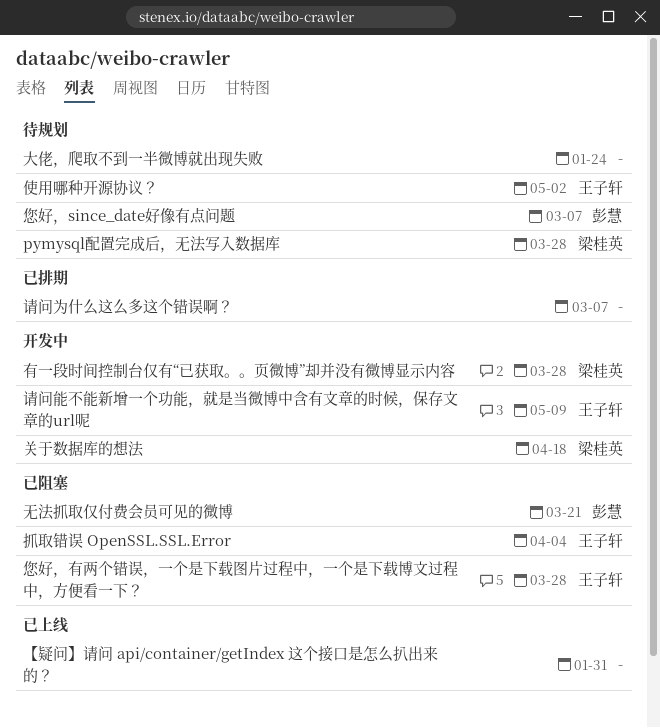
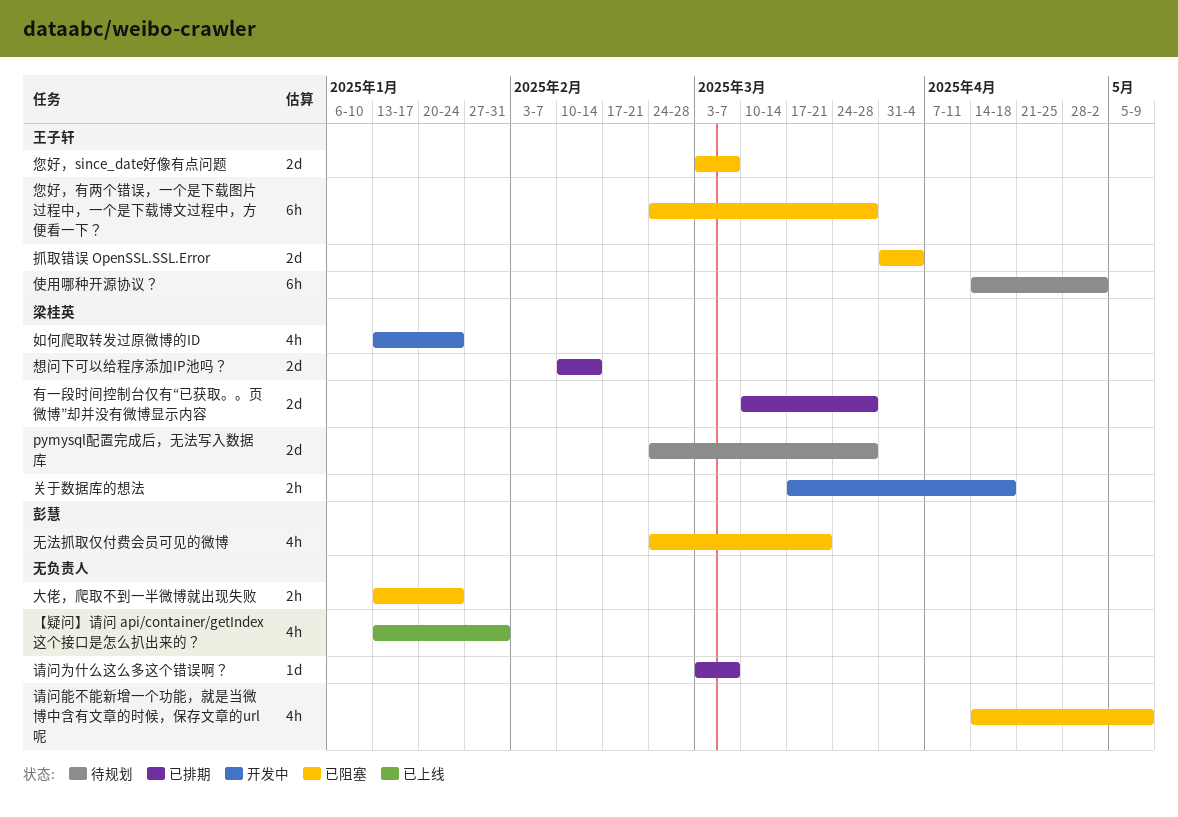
大佬，爬取不到一半微博就出现失败, status: 待规划 -> 已阻塞
如何爬取转发过原微博的ID: none -> present
您好，since_date好像有点问题, status: 待规划 -> 已阻塞
您好，since_date好像有点问题, owner: 彭慧 -> 王子轩
想问下可以给程序添加IP池吗？: none -> present
有一段时间控制台仅有“已获取。。页微博”却并没有微博显示内容, status: 开发中 -> 已排期
请问能不能新增一个功能，就是当微博中含有文章的时候，保存文章的url呢, status: 开发中 -> 已阻塞
请问能不能新增一个功能，就是当微博中含有文章的时候，保存文章的url呢, owner: 王子轩 -> none

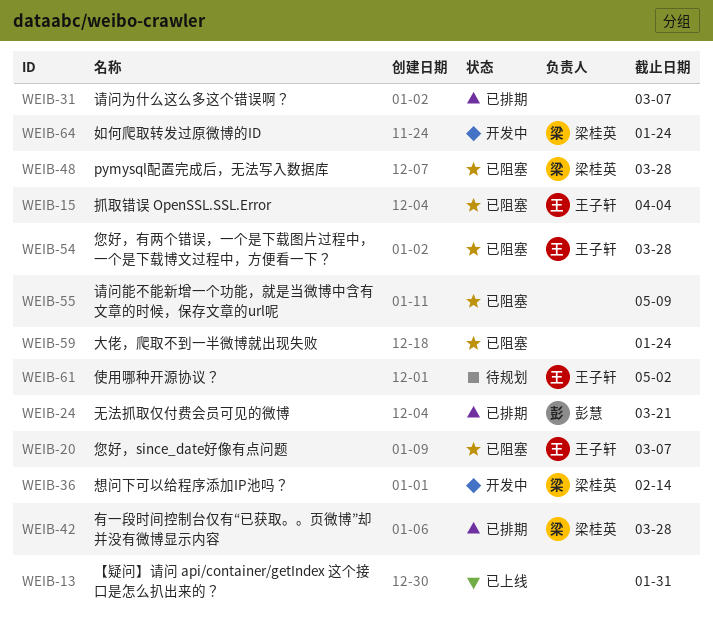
pymysql配置完成后，无法写入数据库, status: 待规划 -> 已阻塞
关于数据库的想法: present -> none
想问下可以给程序添加IP池吗？, status: 已排期 -> 开发中
无法抓取仅付费会员可见的微博, status: 已阻塞 -> 已排期

